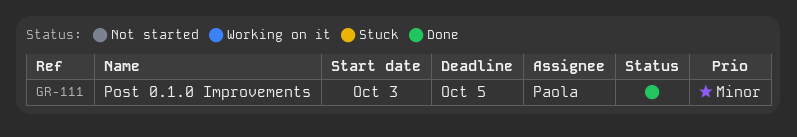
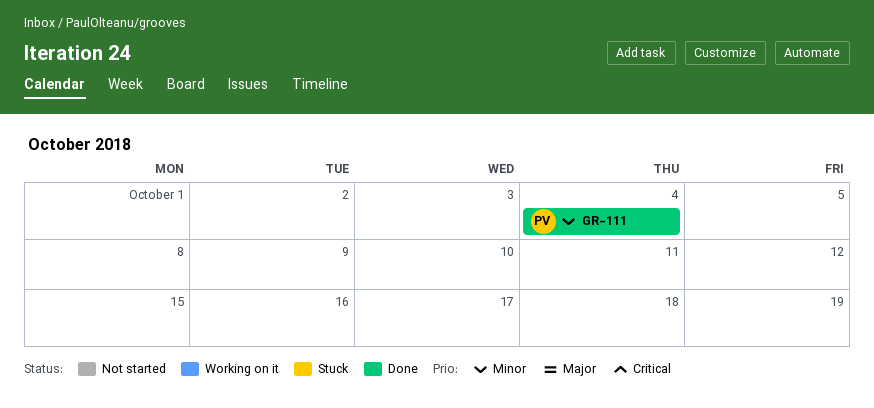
GR-111, start: Oct 3 -> Oct 4
GR-111, due: Oct 5 -> Oct 4

